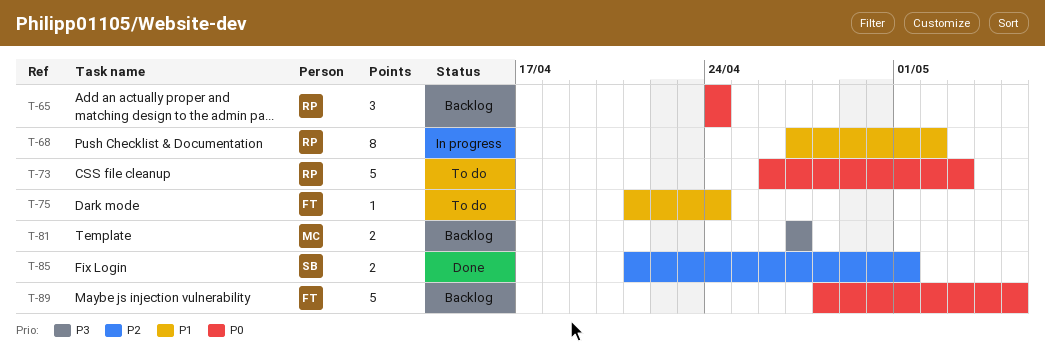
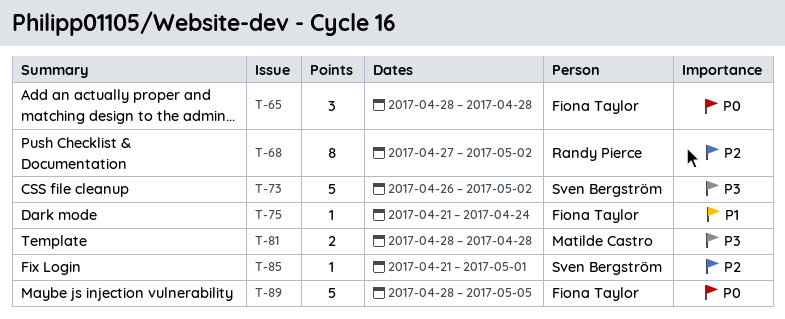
T-65, owner: Randy Pierce -> Fiona Taylor
T-65, start: Apr 24 -> Apr 28
T-65, due: Apr 24 -> Apr 28
T-68, priority: P1 -> P2
T-73, owner: Randy Pierce -> Sven Bergström
T-73, priority: P0 -> P3
T-73, due: May 3 -> May 2
T-81, start: Apr 27 -> Apr 28
T-81, due: Apr 27 -> Apr 28
T-85, estimate: 2 -> 1

